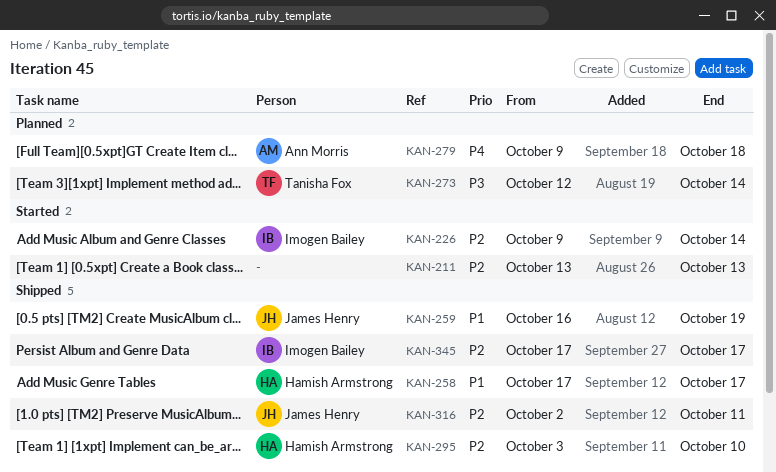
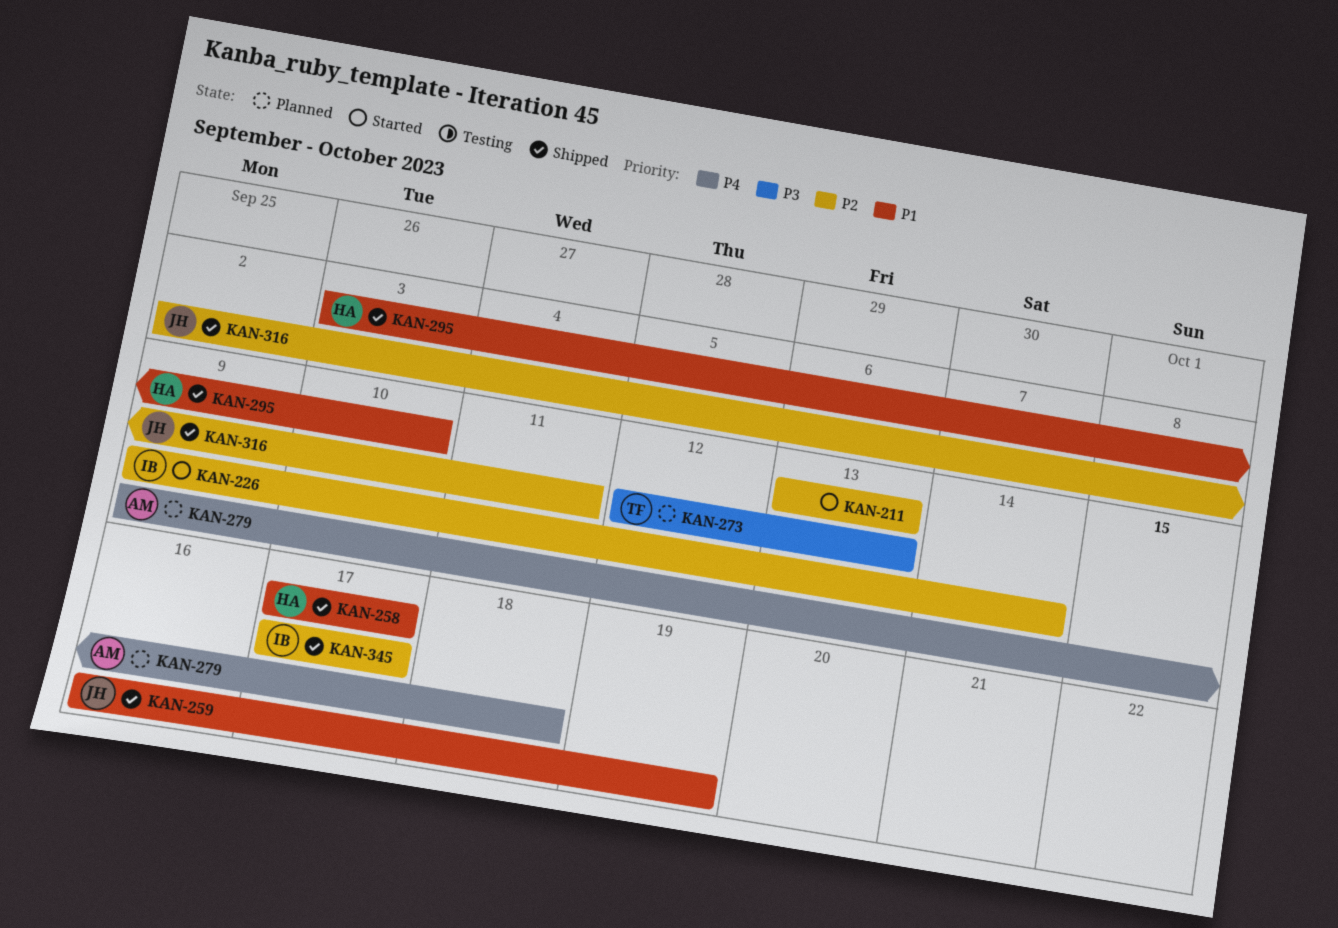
KAN-273, due: Oct 14 -> Oct 13
KAN-295, priority: P2 -> P1

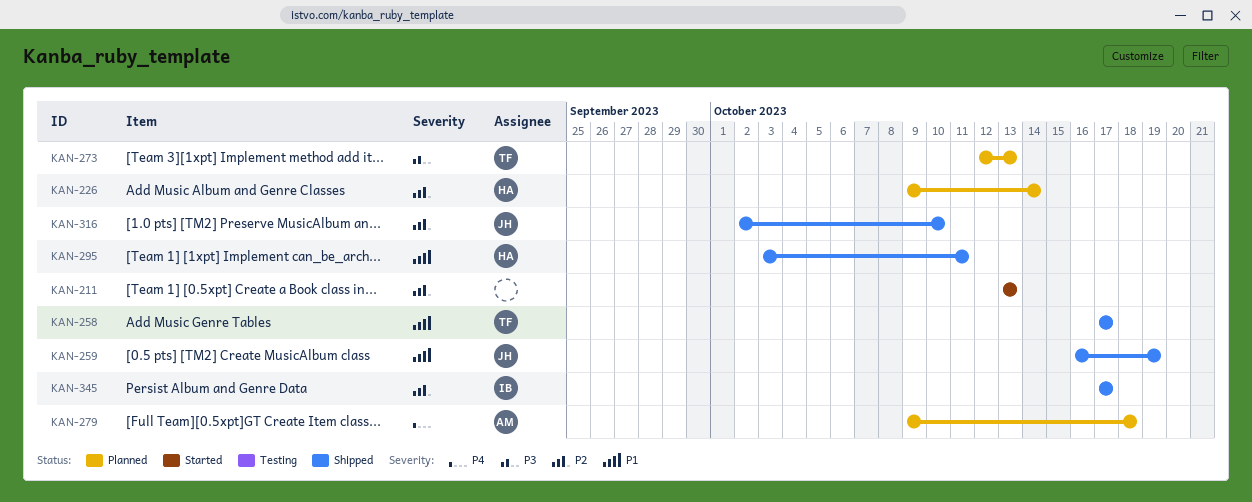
KAN-226, status: Started -> Planned
KAN-226, owner: IB -> HA
KAN-258, owner: HA -> TF
KAN-295, due: Oct 10 -> Oct 11
KAN-316, due: Oct 11 -> Oct 10

